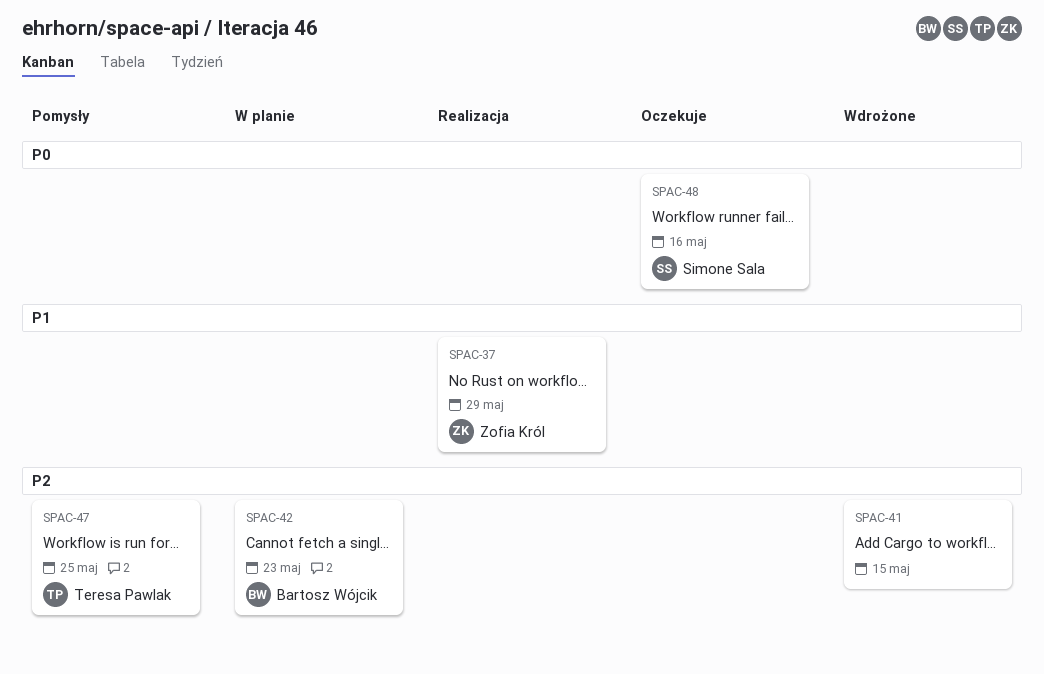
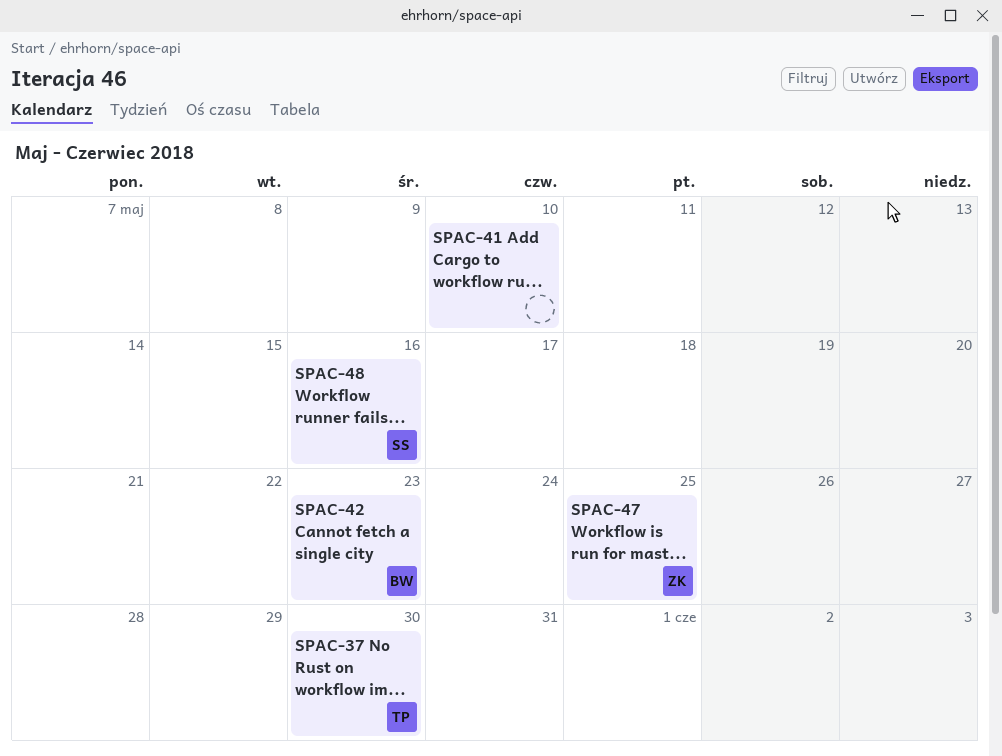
SPAC-37, owner: Zofia Król -> Teresa Pawlak
SPAC-37, due: May 29 -> May 30
SPAC-41, due: May 15 -> May 10
SPAC-47, owner: Teresa Pawlak -> Zofia Król

